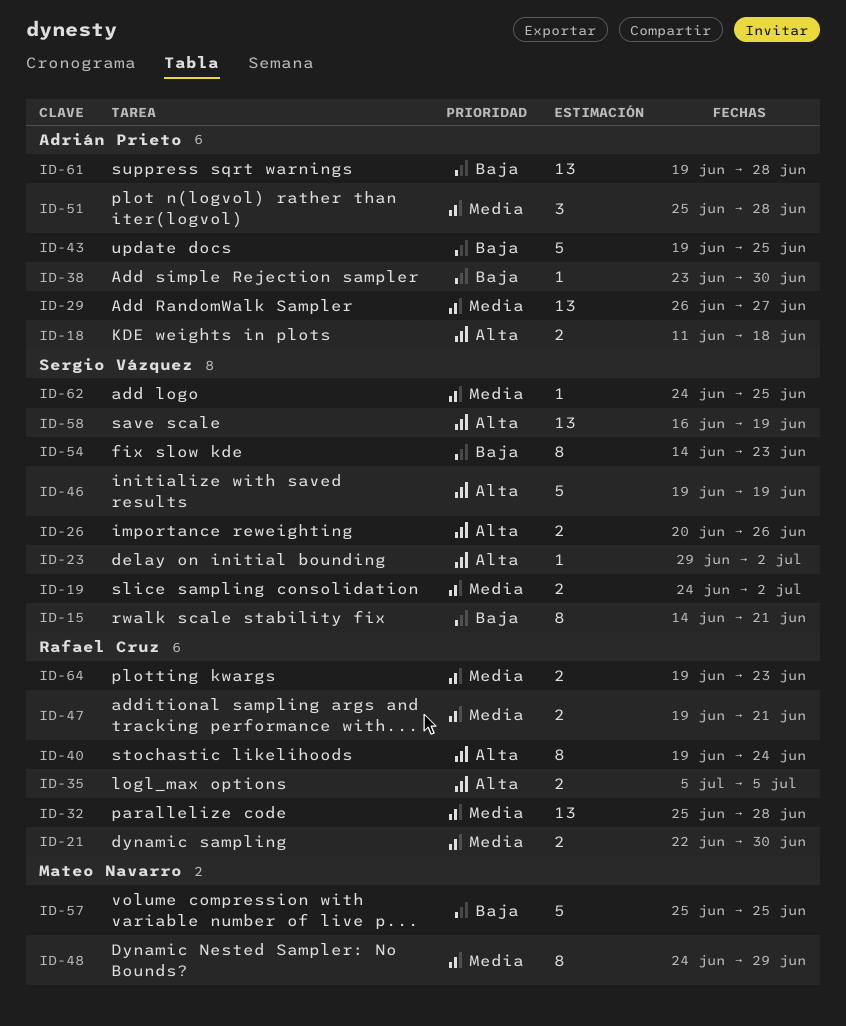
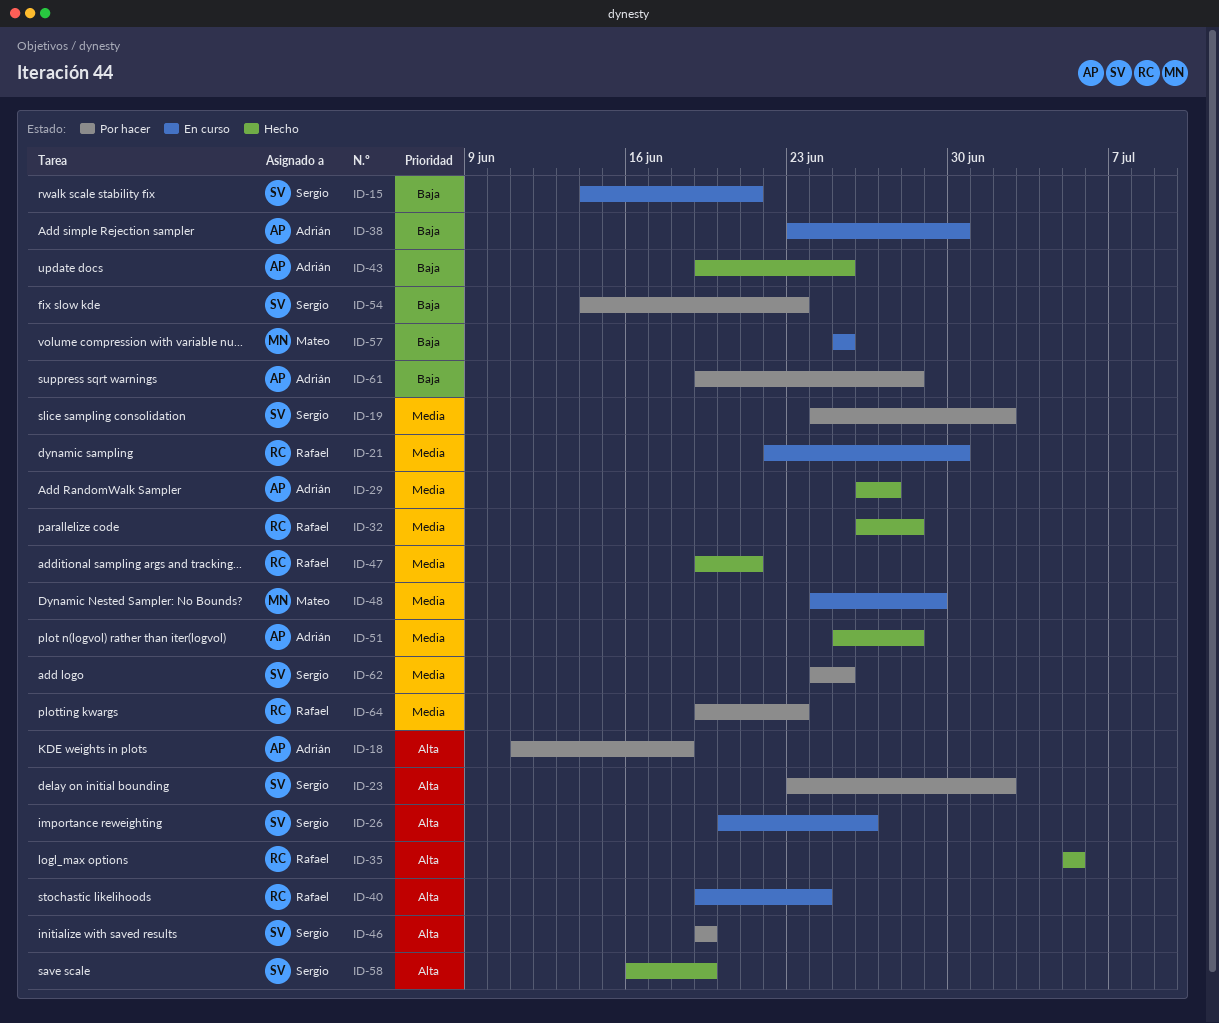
ID-23, start: Jun 29 -> Jun 23
ID-32, start: Jun 25 -> Jun 26

